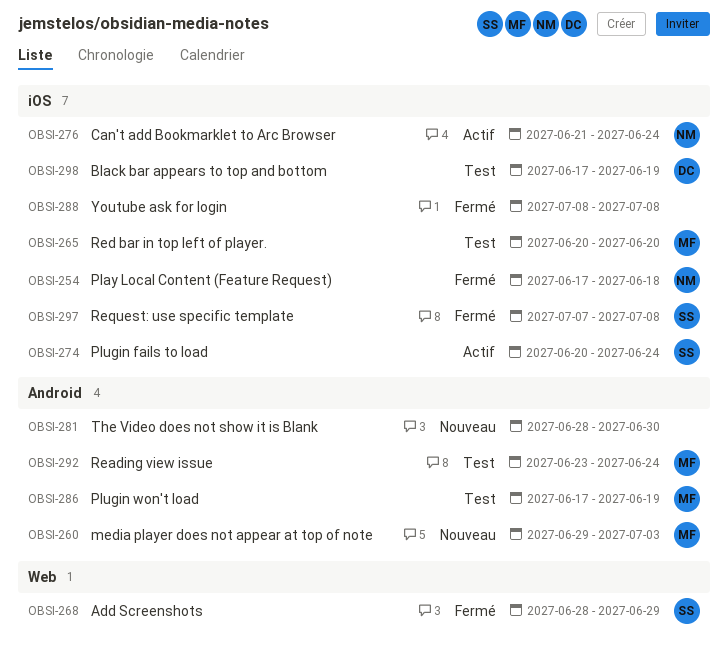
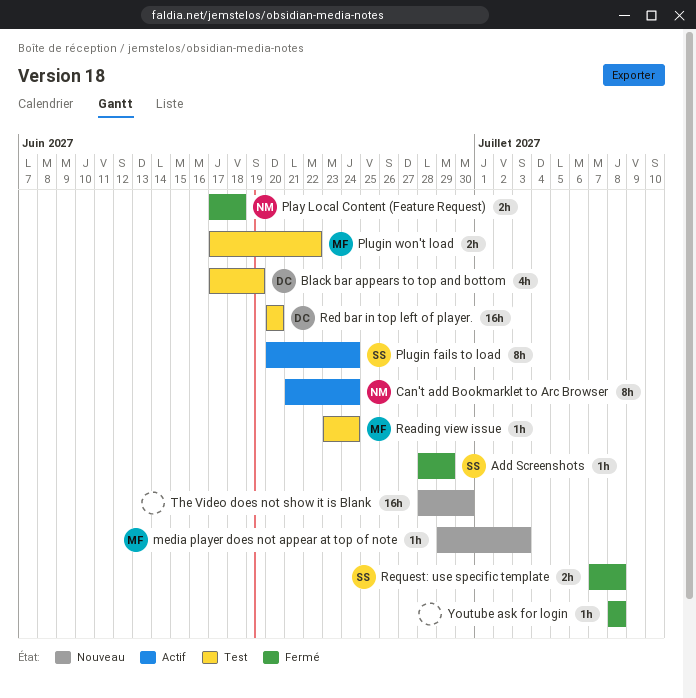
Plugin won't load, due: Jun 19 -> Jun 22
Red bar in top left of player., owner: MF -> DC

